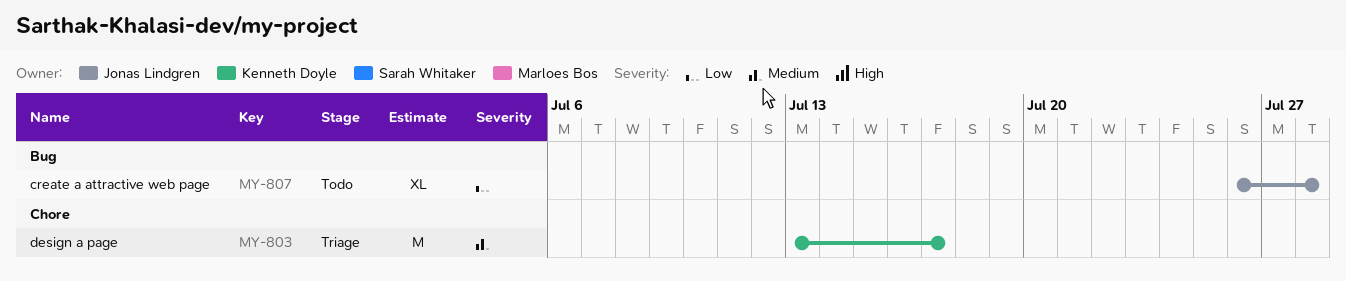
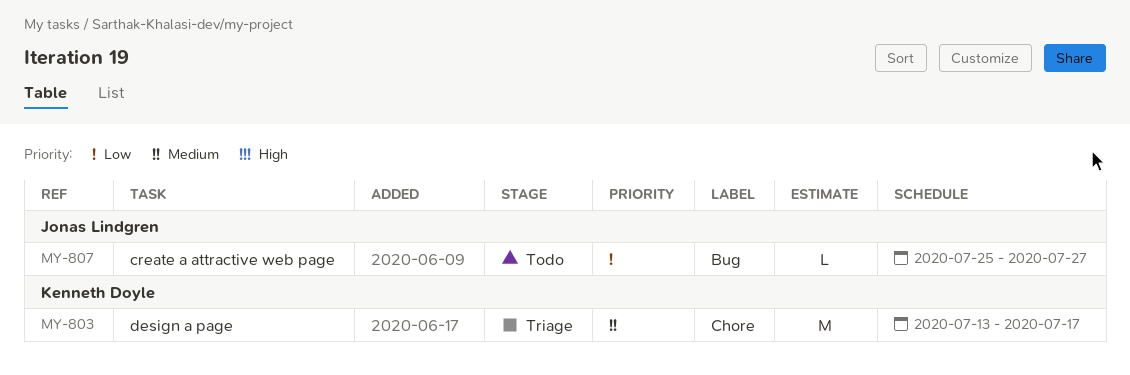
MY-807, estimate: XL -> L
MY-807, start: Jul 26 -> Jul 25
MY-807, due: Jul 28 -> Jul 27

